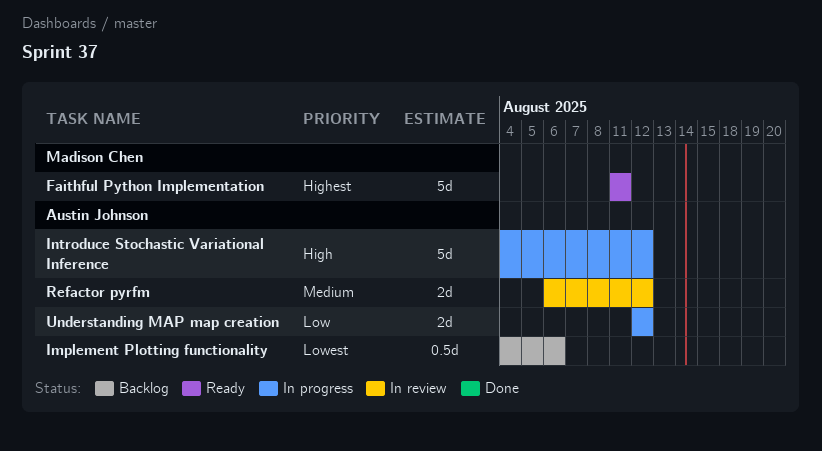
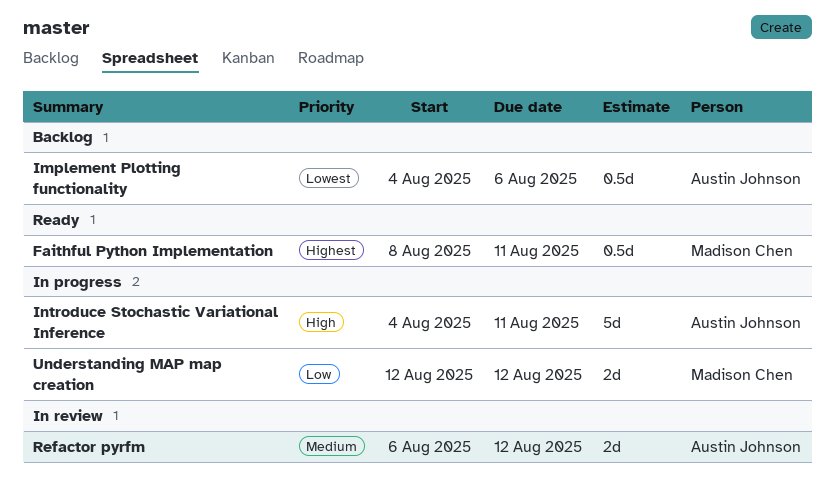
Faithful Python Implementation, estimate: 5d -> 0.5d
Faithful Python Implementation, start: Aug 11 -> Aug 8
Introduce Stochastic Variational Inference, due: Aug 12 -> Aug 11
Understanding MAP map creation, owner: Austin Johnson -> Madison Chen

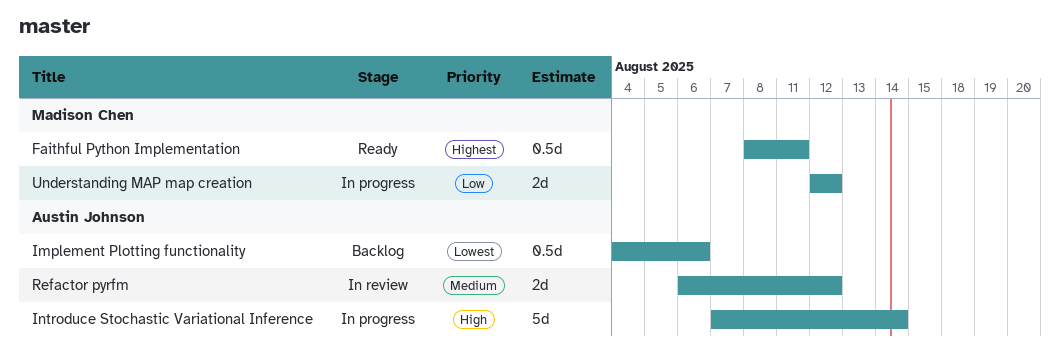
Introduce Stochastic Variational Inference, start: Aug 4 -> Aug 7
Introduce Stochastic Variational Inference, due: Aug 11 -> Aug 14

